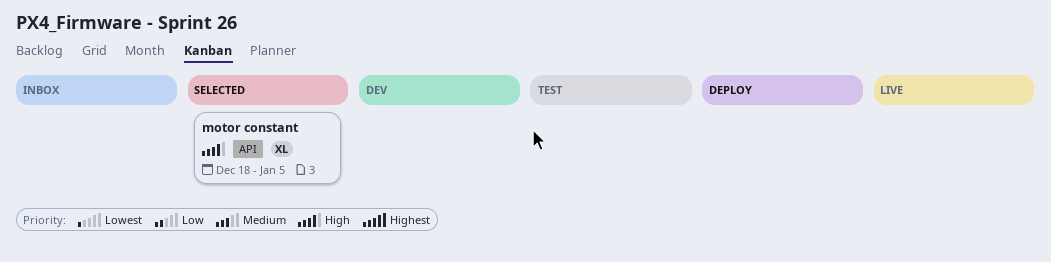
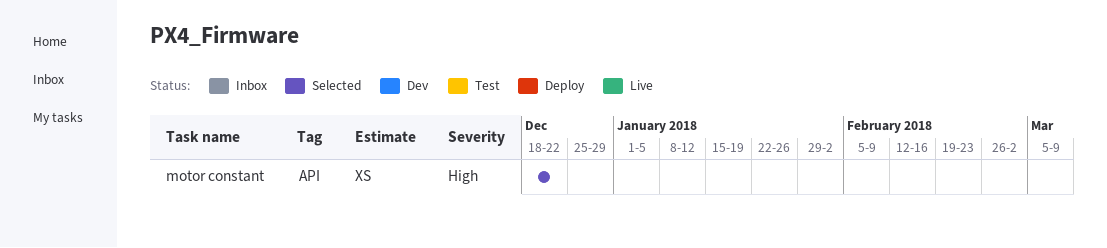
motor constant, estimate: XL -> XS
motor constant, due: Jan 5 -> Dec 22

